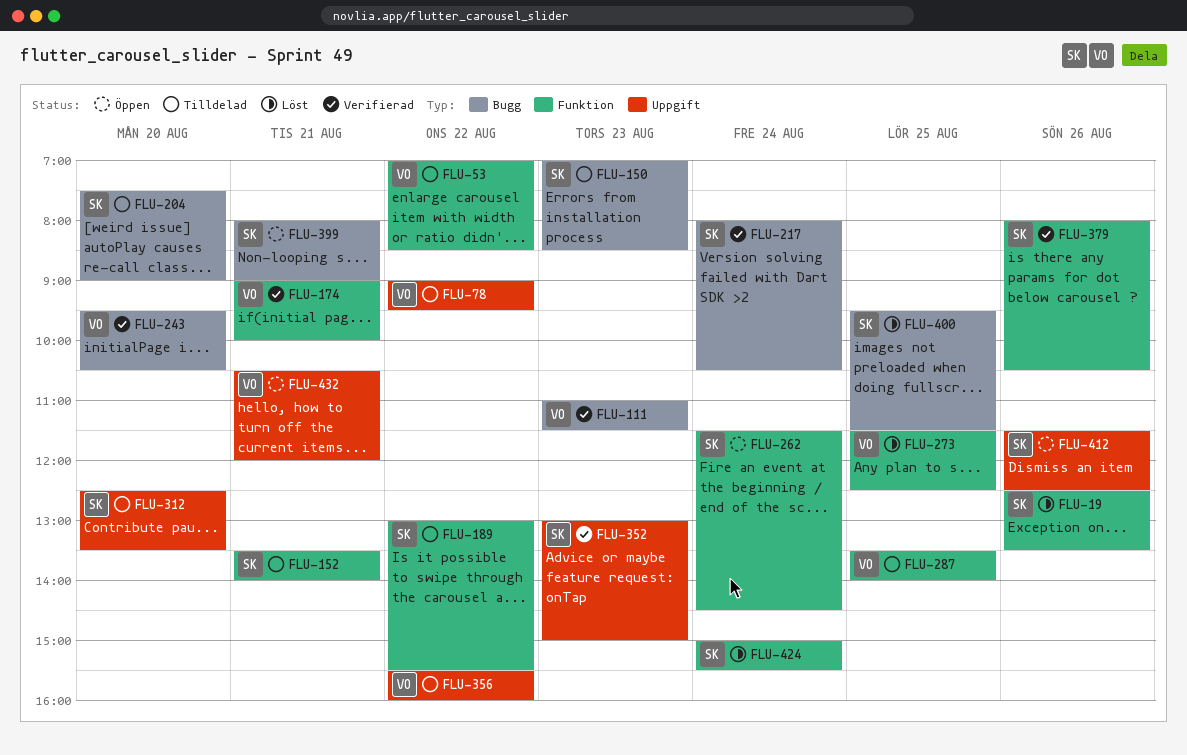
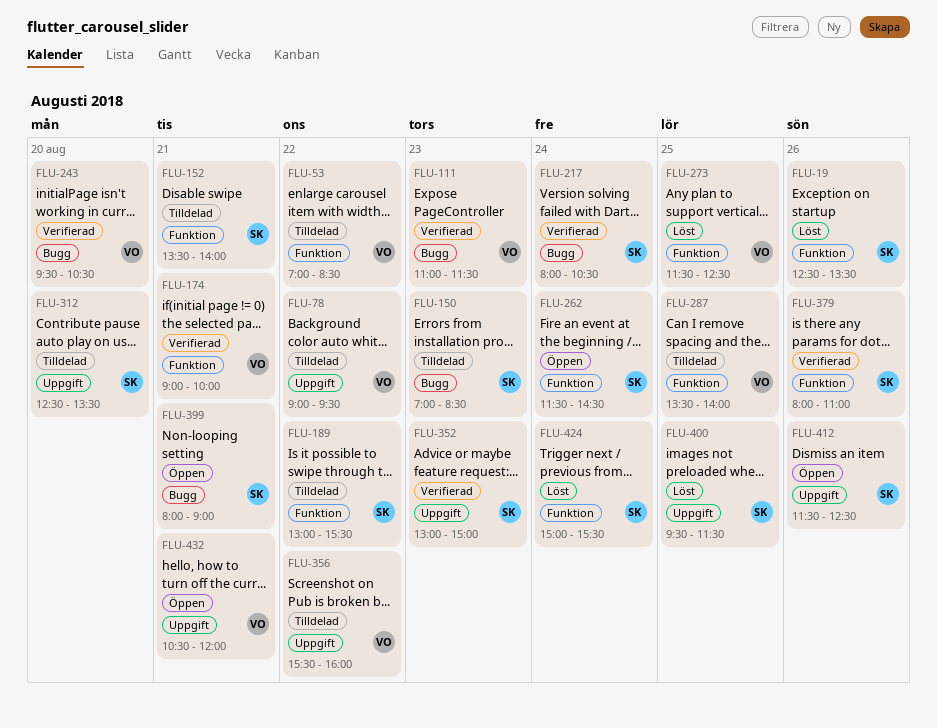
FLU-204: present -> none
FLU-379, ends: 10:30 -> 11:00
FLU-400, label: Bugg -> Uppgift

